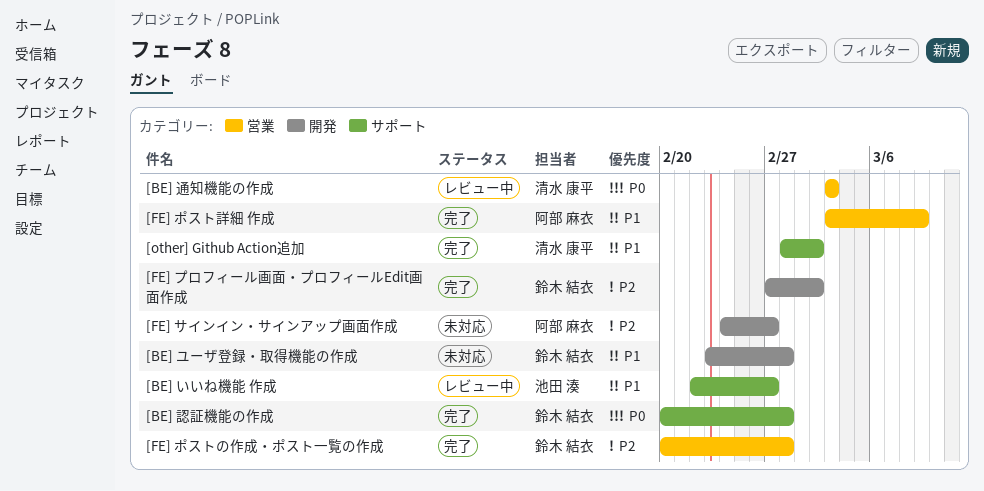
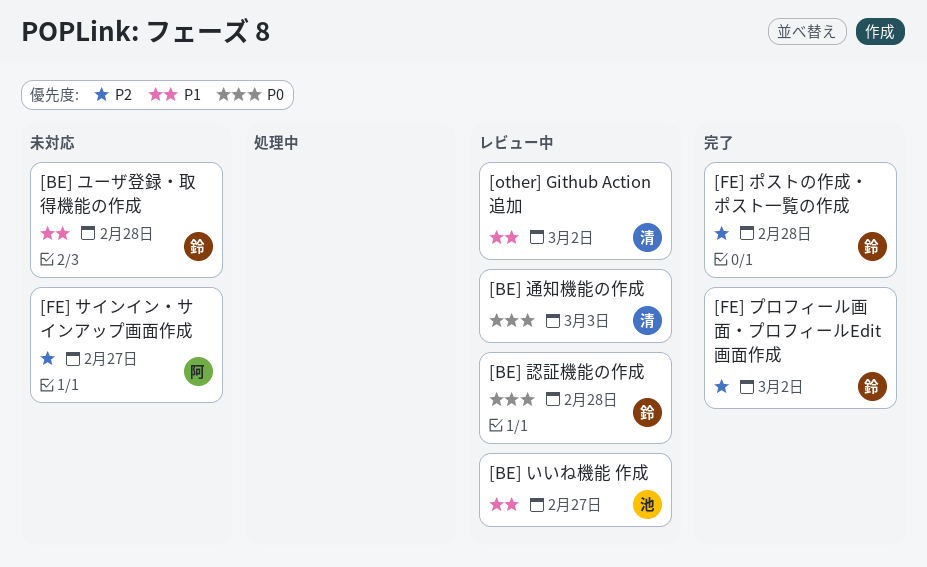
[BE] 認証機能の作成, status: 完了 -> レビュー中
[FE] ポスト詳細 作成: present -> none
[other] Github Action追加, status: 完了 -> レビュー中

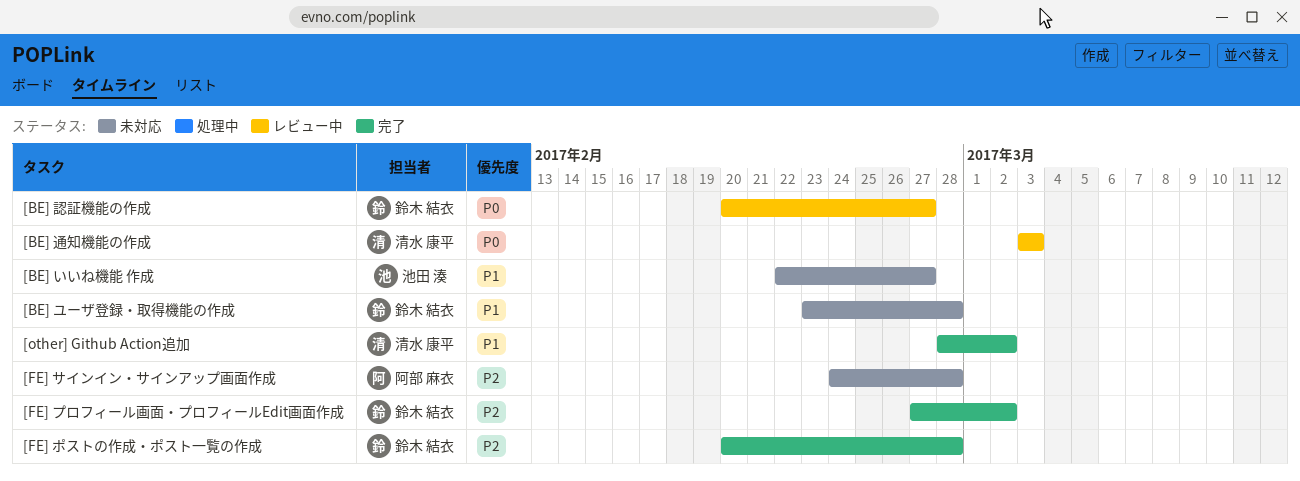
[BE] いいね機能 作成, status: レビュー中 -> 未対応
[BE] 認証機能の作成, due: Feb 28 -> Feb 27
[FE] サインイン・サインアップ画面作成, due: Feb 27 -> Feb 28
[other] Github Action追加, status: レビュー中 -> 完了

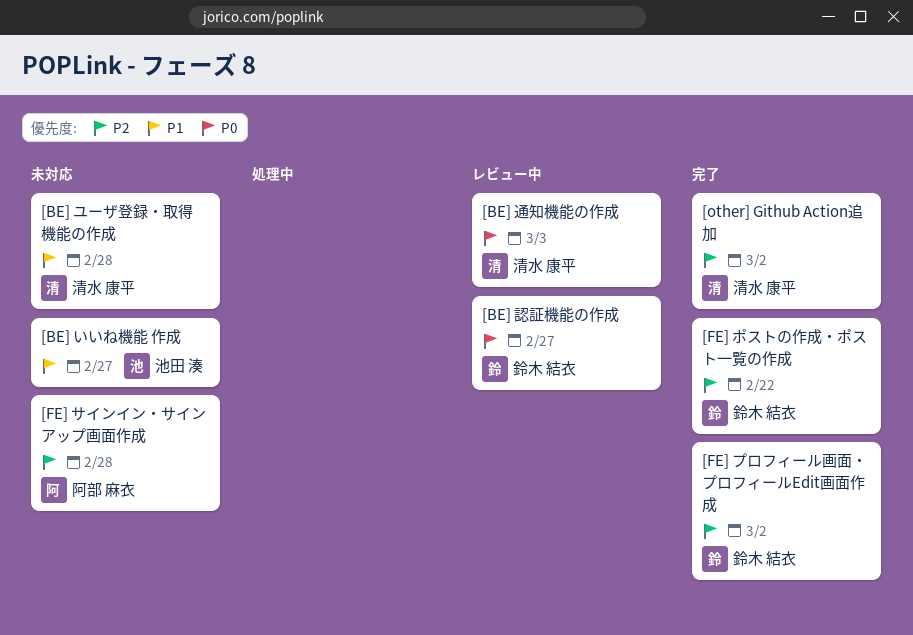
[BE] ユーザ登録・取得機能の作成, owner: 鈴木 結衣 -> 清水 康平
[FE] ポストの作成・ポスト一覧の作成, due: Feb 28 -> Feb 22
[other] Github Action追加, priority: P1 -> P2

